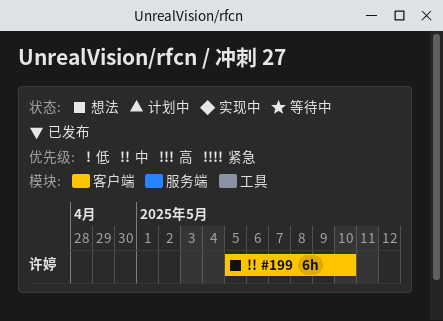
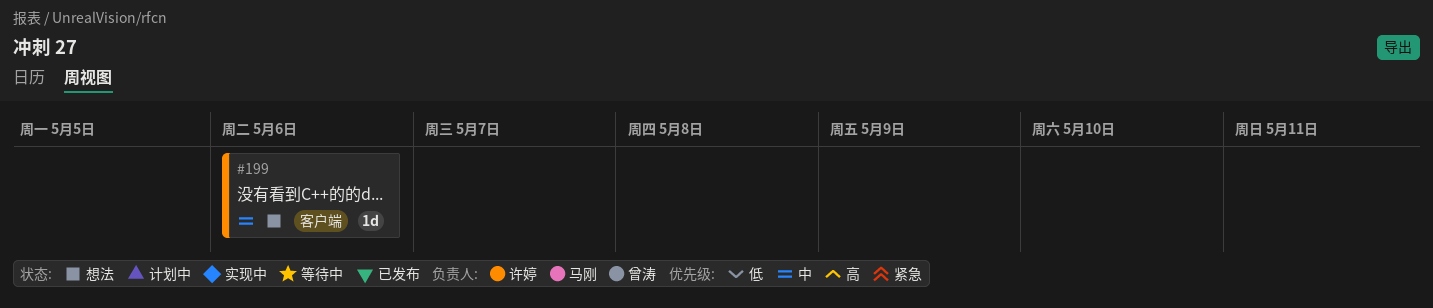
#199, estimate: 6h -> 1d
#199, due: May 10 -> May 6

